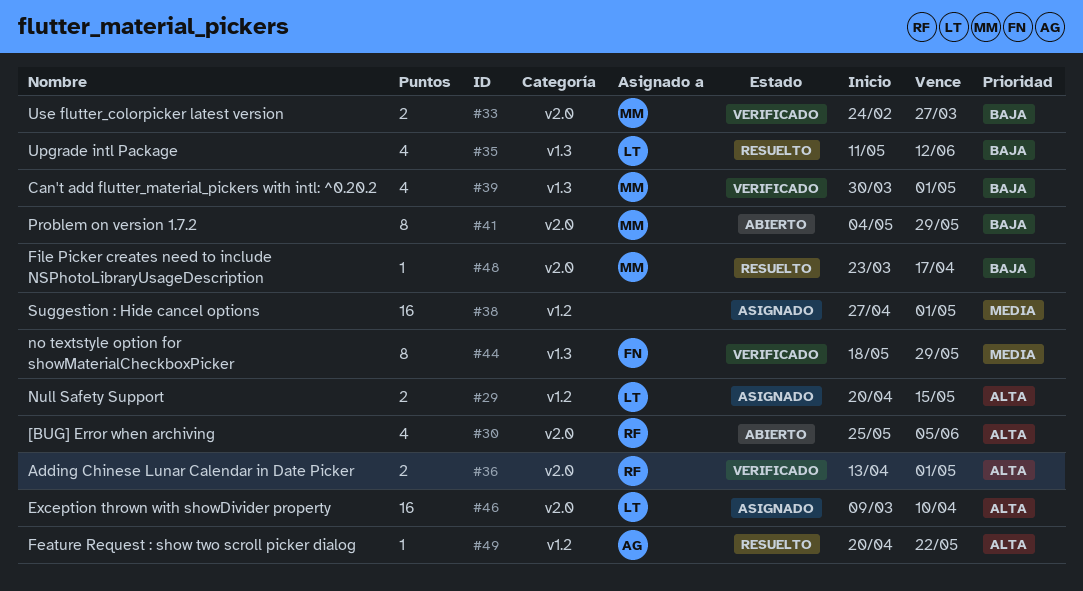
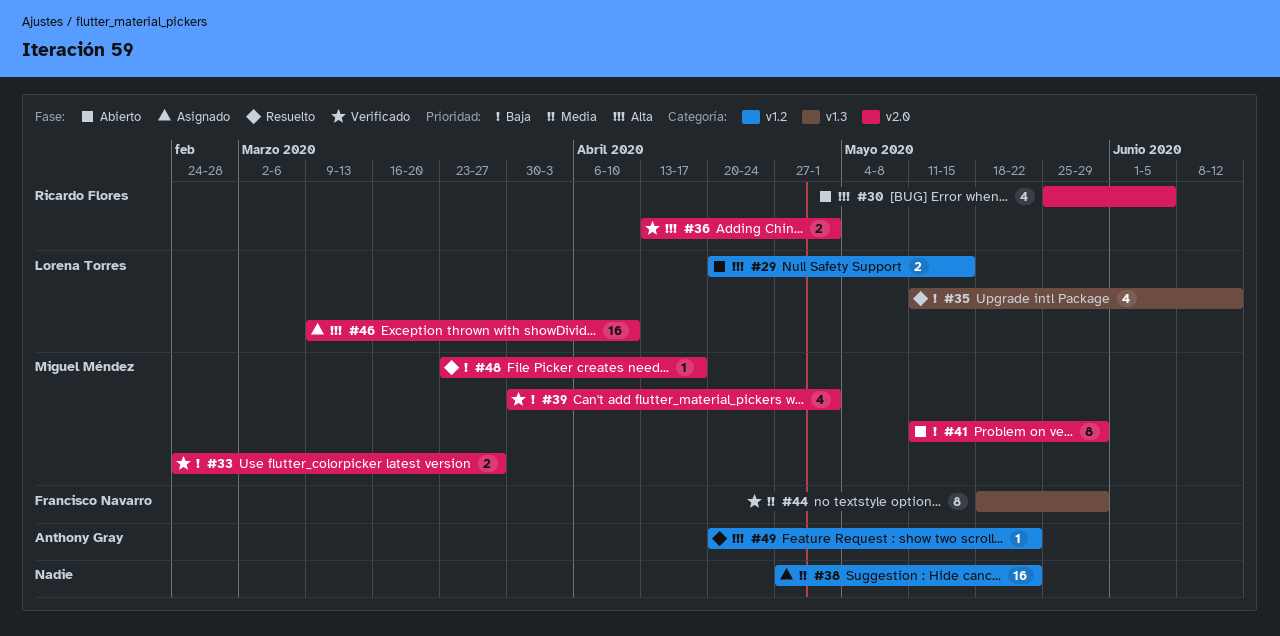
#29, status: Asignado -> Abierto
#38, due: May 1 -> May 22
#39, label: v1.3 -> v2.0
#41, start: May 4 -> May 11

